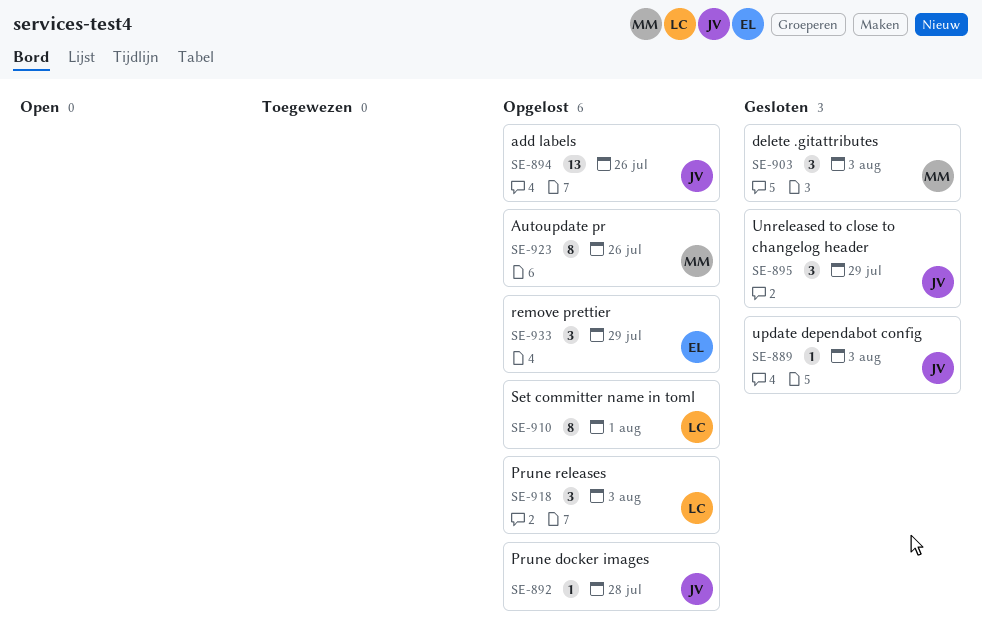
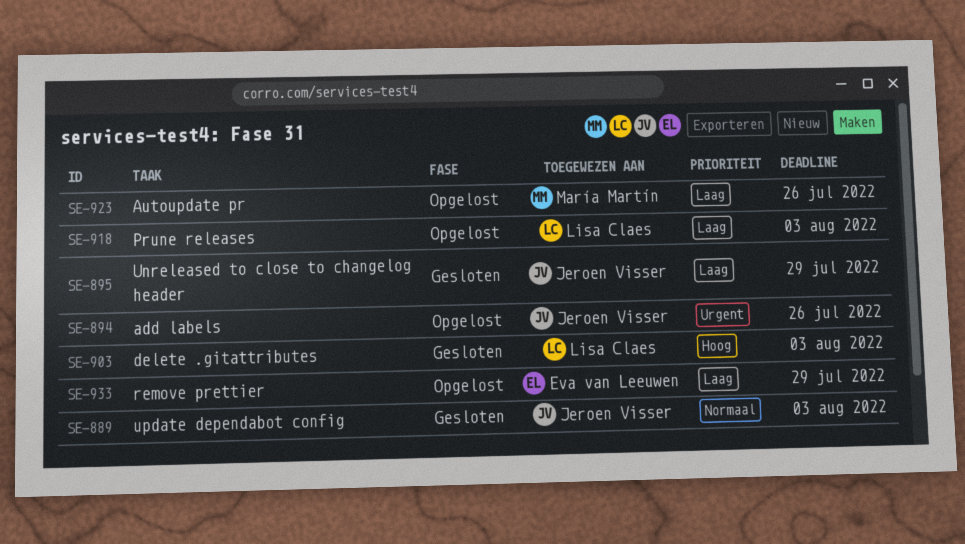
SE-892: present -> none
SE-903, owner: María Martín -> Lisa Claes
SE-910: present -> none

